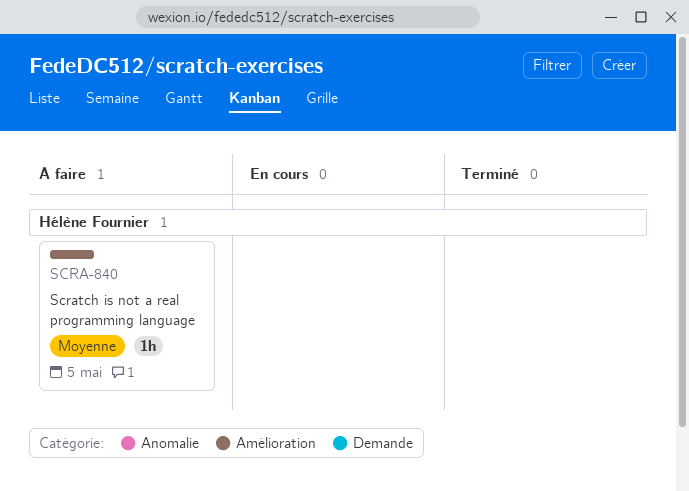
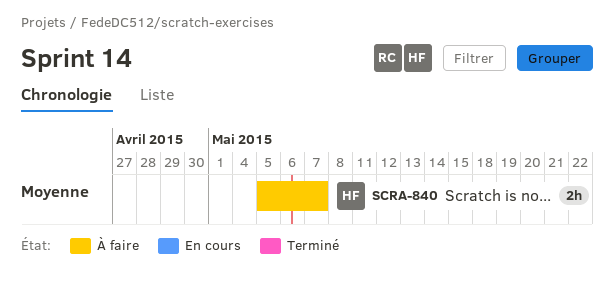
SCRA-840, estimate: 1h -> 2h
SCRA-840, due: May 5 -> May 7

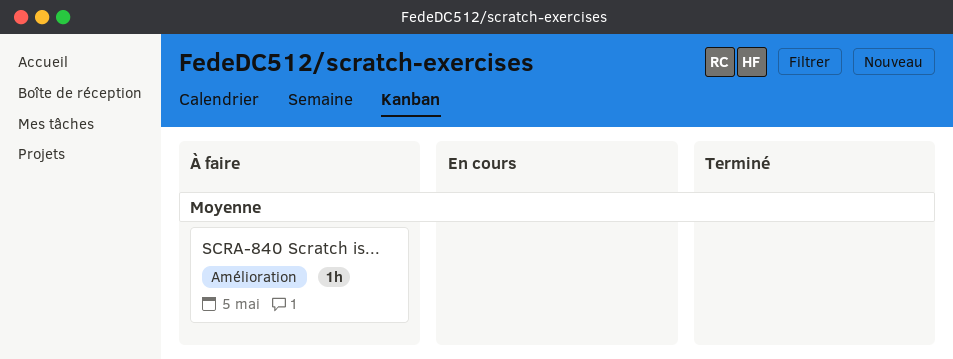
SCRA-840, estimate: 2h -> 1h
SCRA-840, due: May 7 -> May 5

